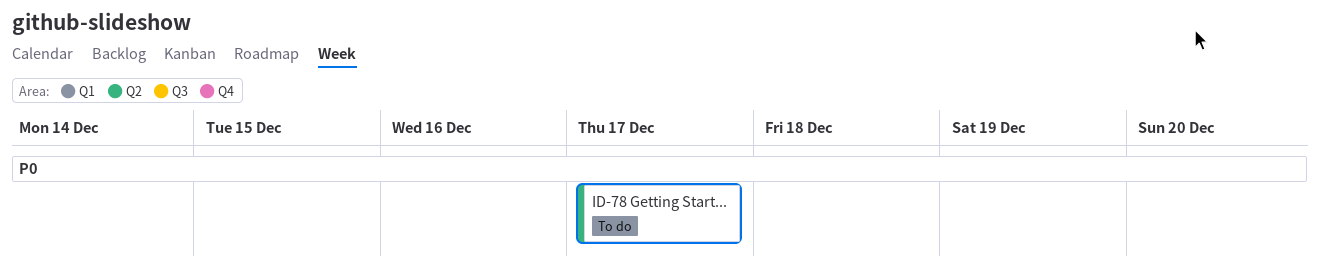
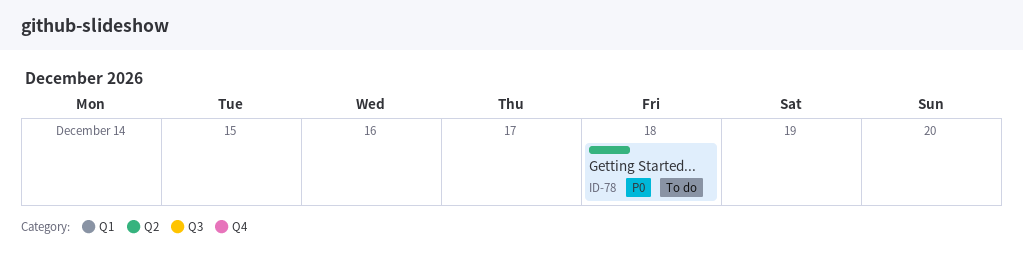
ID-78, due: Dec 17 -> Dec 18

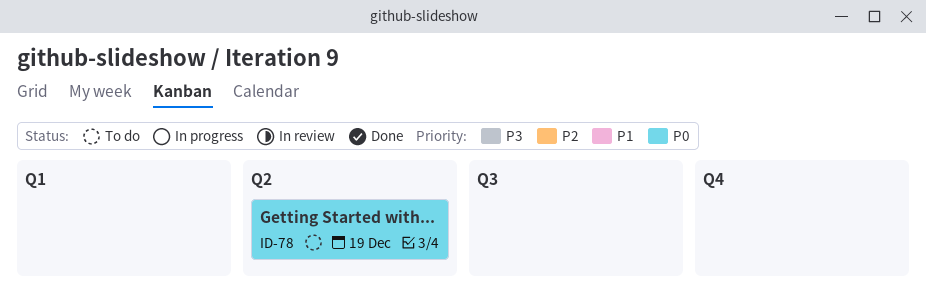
ID-78, due: Dec 18 -> Dec 19

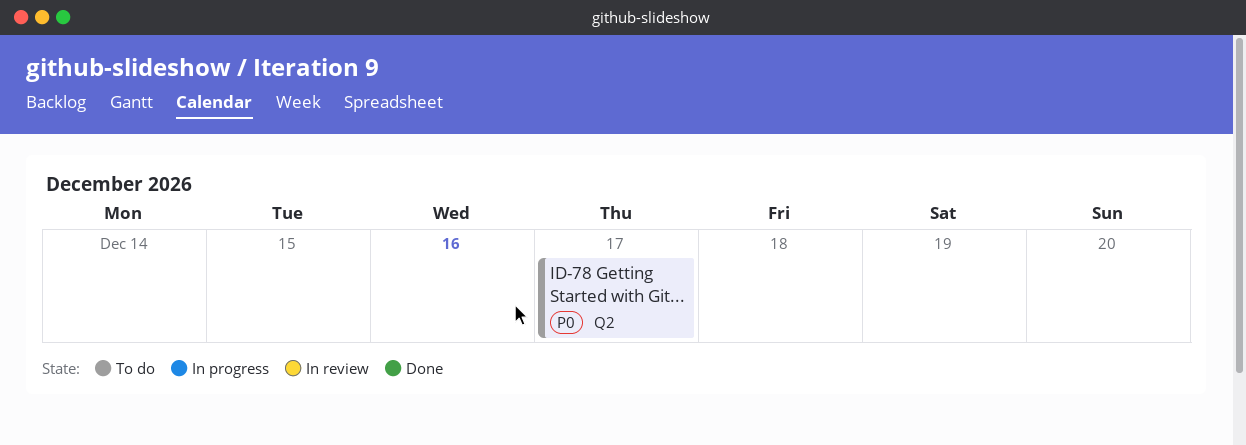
ID-78, due: Dec 19 -> Dec 17

